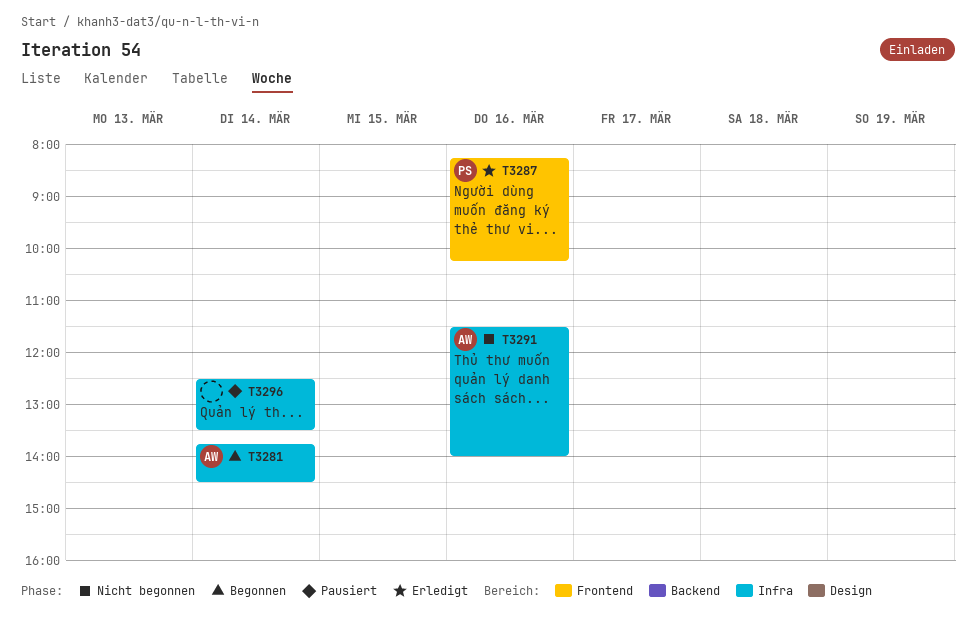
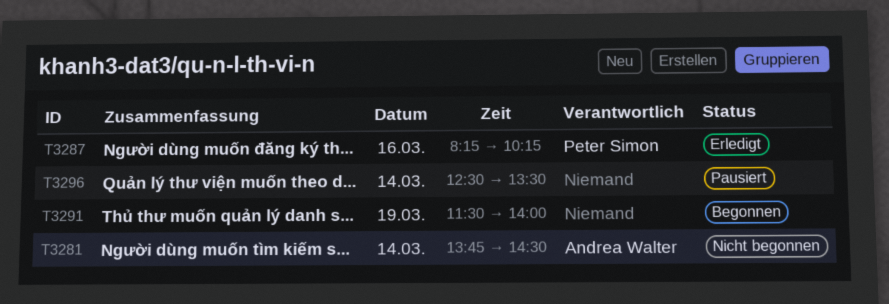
T3281, status: Begonnen -> Nicht begonnen
T3291, status: Nicht begonnen -> Begonnen
T3291, owner: Andrea Walter -> none
T3291, day: Mar 16 -> Mar 19

